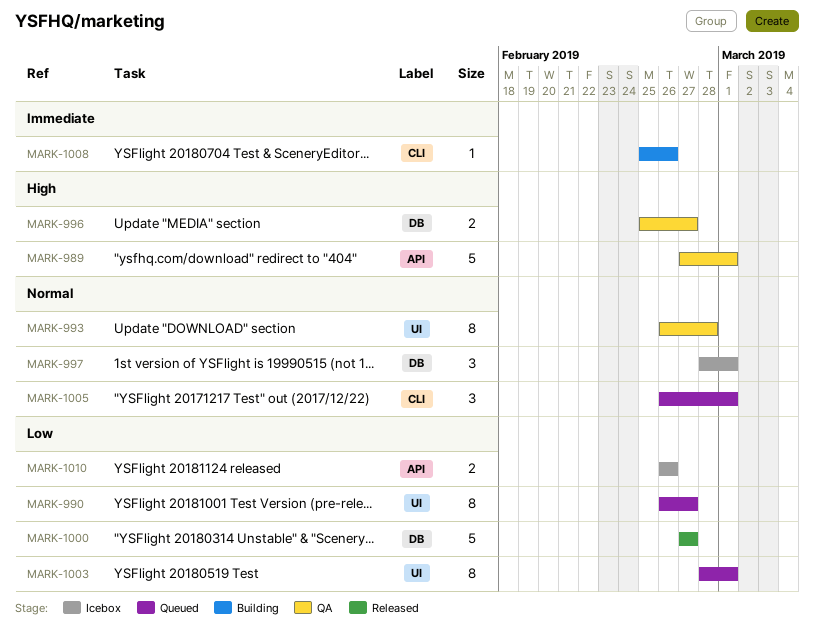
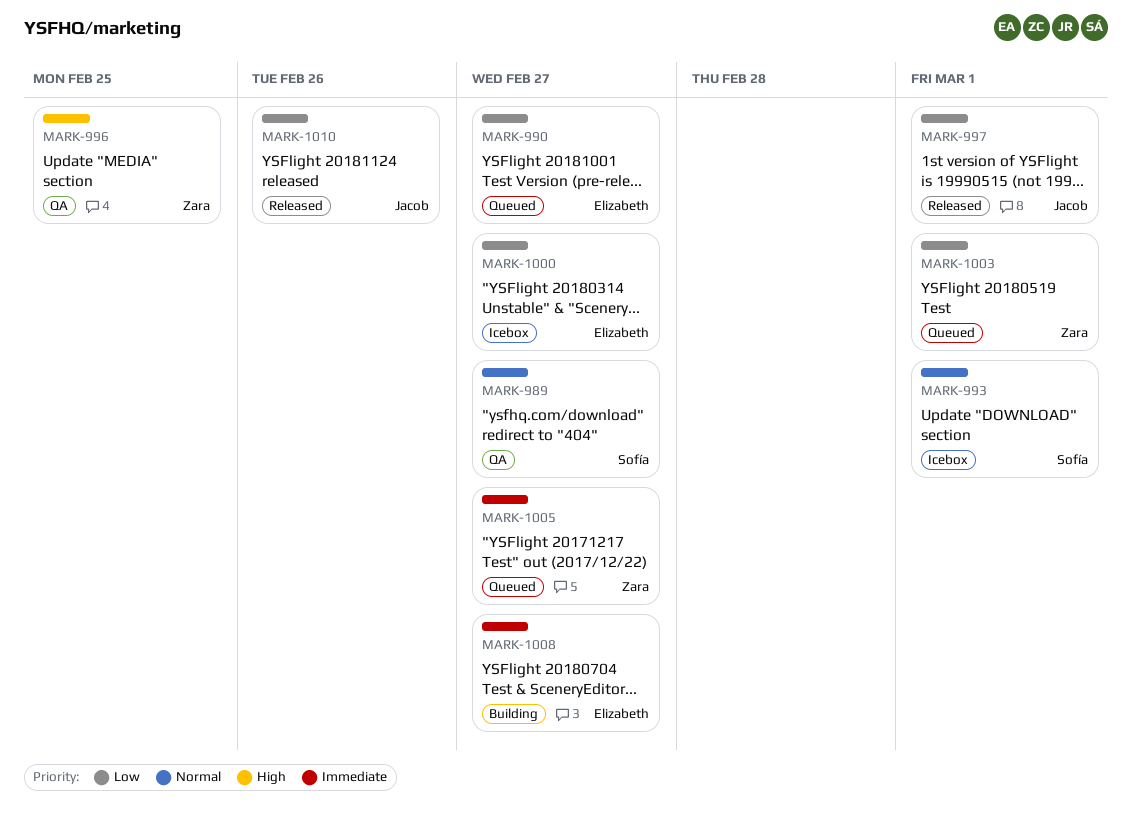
MARK-989, priority: High -> Normal
MARK-989, due: Mar 1 -> Feb 27
MARK-993, status: QA -> Icebox
MARK-993, due: Feb 28 -> Mar 1
MARK-996, due: Feb 27 -> Feb 25
MARK-997, status: Icebox -> Released
MARK-997, priority: Normal -> Low
MARK-1000, status: Released -> Icebox
MARK-1005, priority: Normal -> Immediate
MARK-1005, due: Mar 1 -> Feb 27
MARK-1008, due: Feb 26 -> Feb 27
MARK-1010, status: Icebox -> Released

